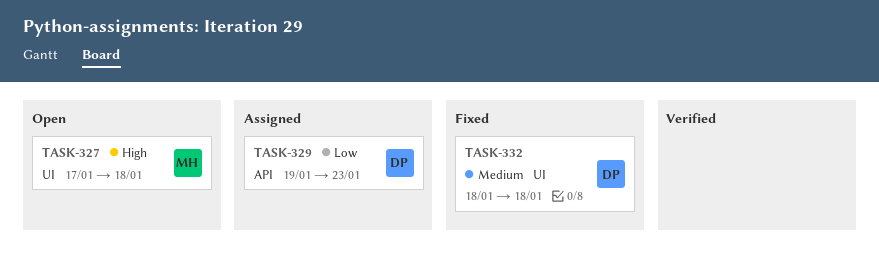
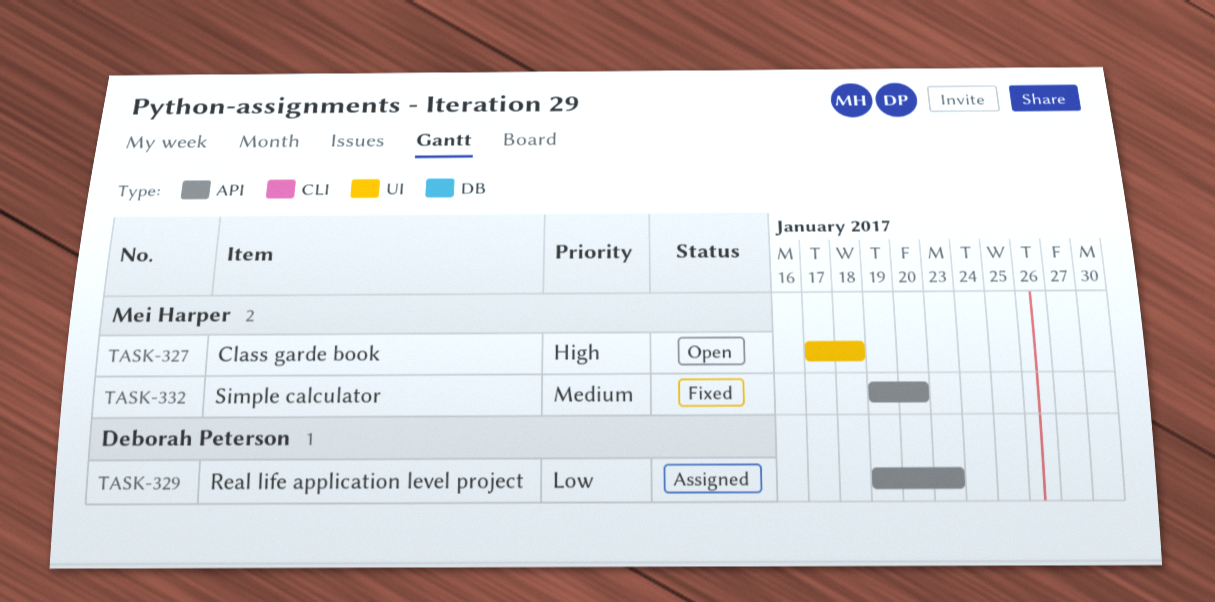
TASK-332, owner: Deborah Peterson -> Mei Harper
TASK-332, label: UI -> API
TASK-332, start: Jan 18 -> Jan 19
TASK-332, due: Jan 18 -> Jan 20

